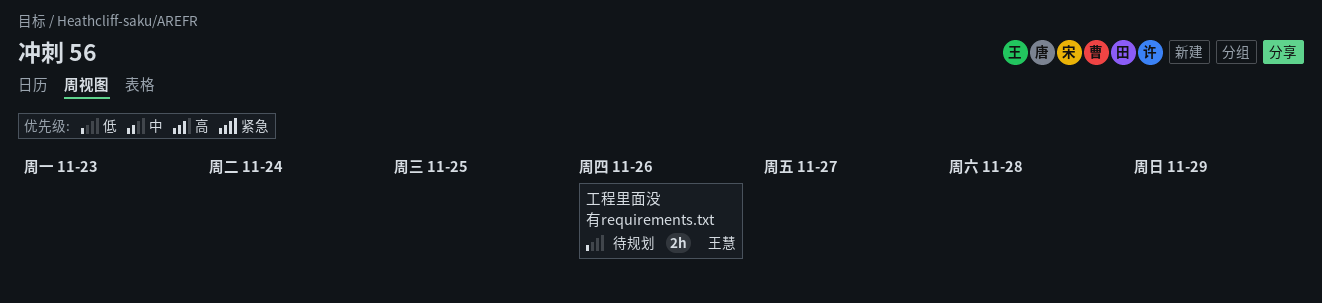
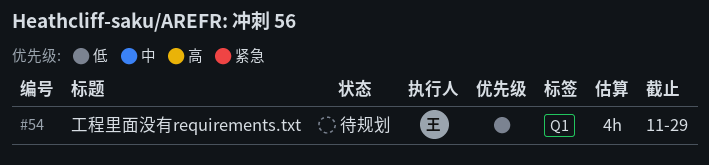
工程里面没有requirements.txt, estimate: 2h -> 4h
工程里面没有requirements.txt, due: Nov 26 -> Nov 29

